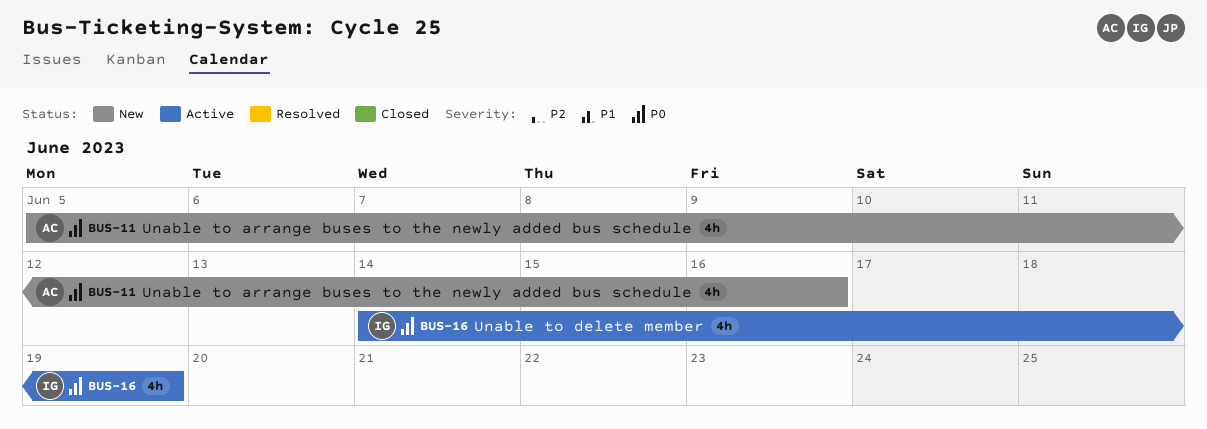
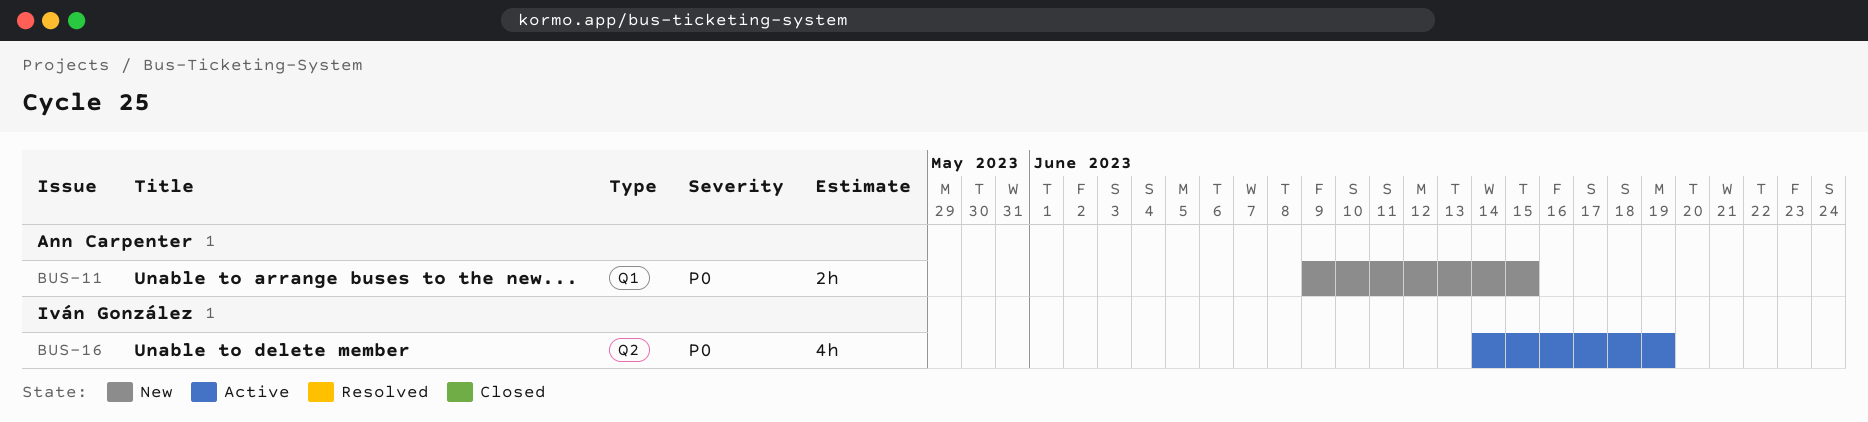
BUS-11, estimate: 4h -> 2h
BUS-11, start: Jun 5 -> Jun 9
BUS-11, due: Jun 16 -> Jun 15

